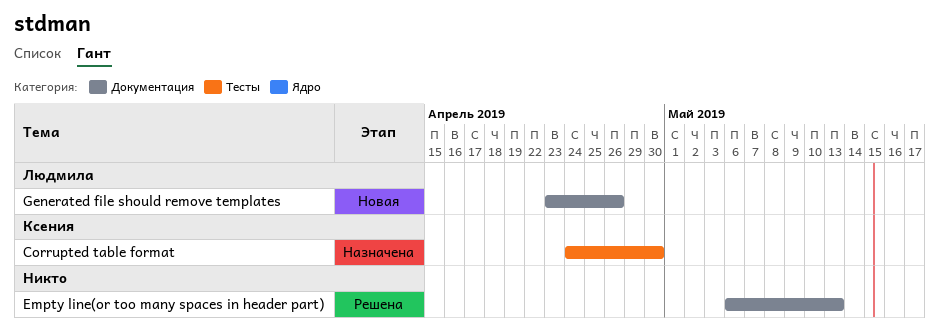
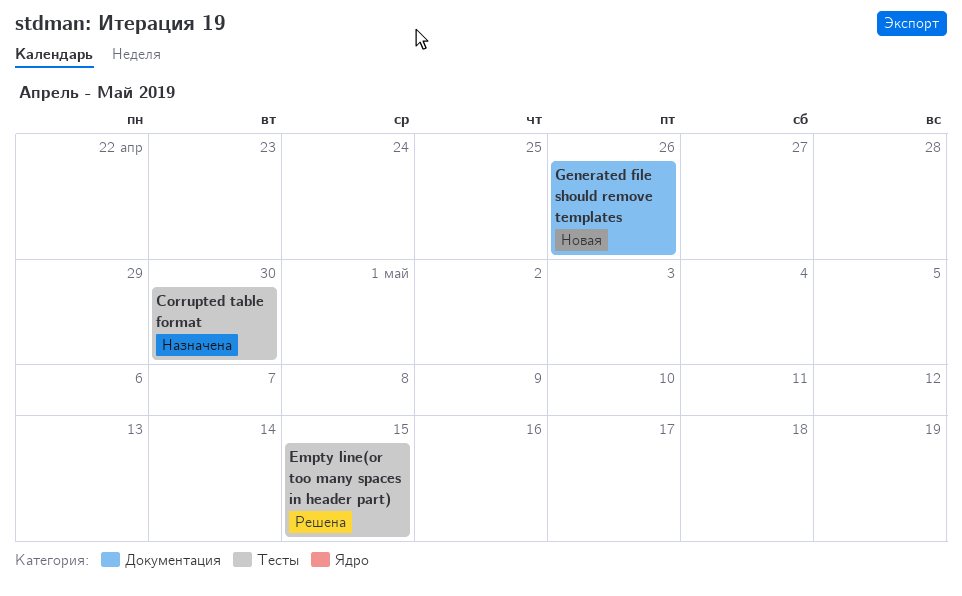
Empty line(or too many spaces in header part), label: Документация -> Тесты
Empty line(or too many spaces in header part), due: May 13 -> May 15

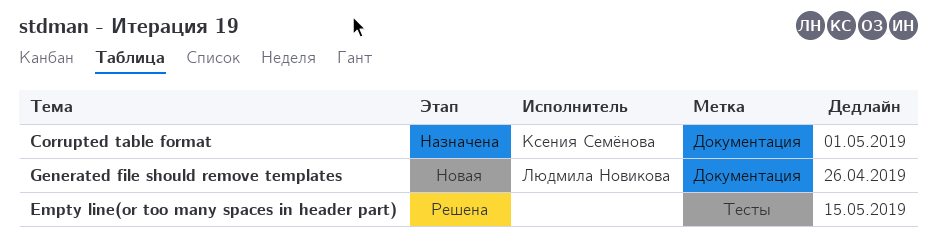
Corrupted table format, label: Тесты -> Документация
Corrupted table format, due: Apr 30 -> May 1

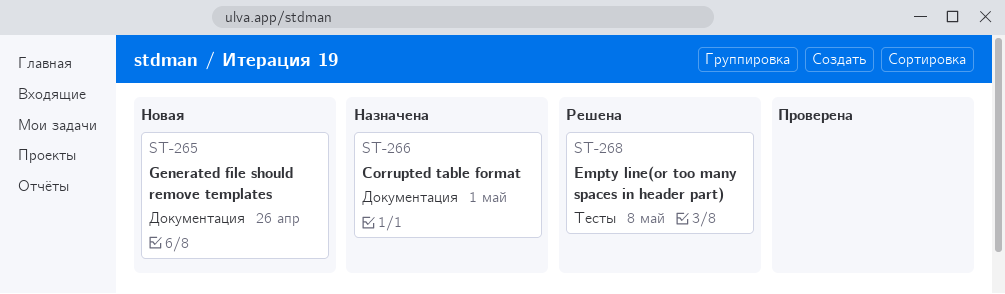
Empty line(or too many spaces in header part), due: May 15 -> May 8

